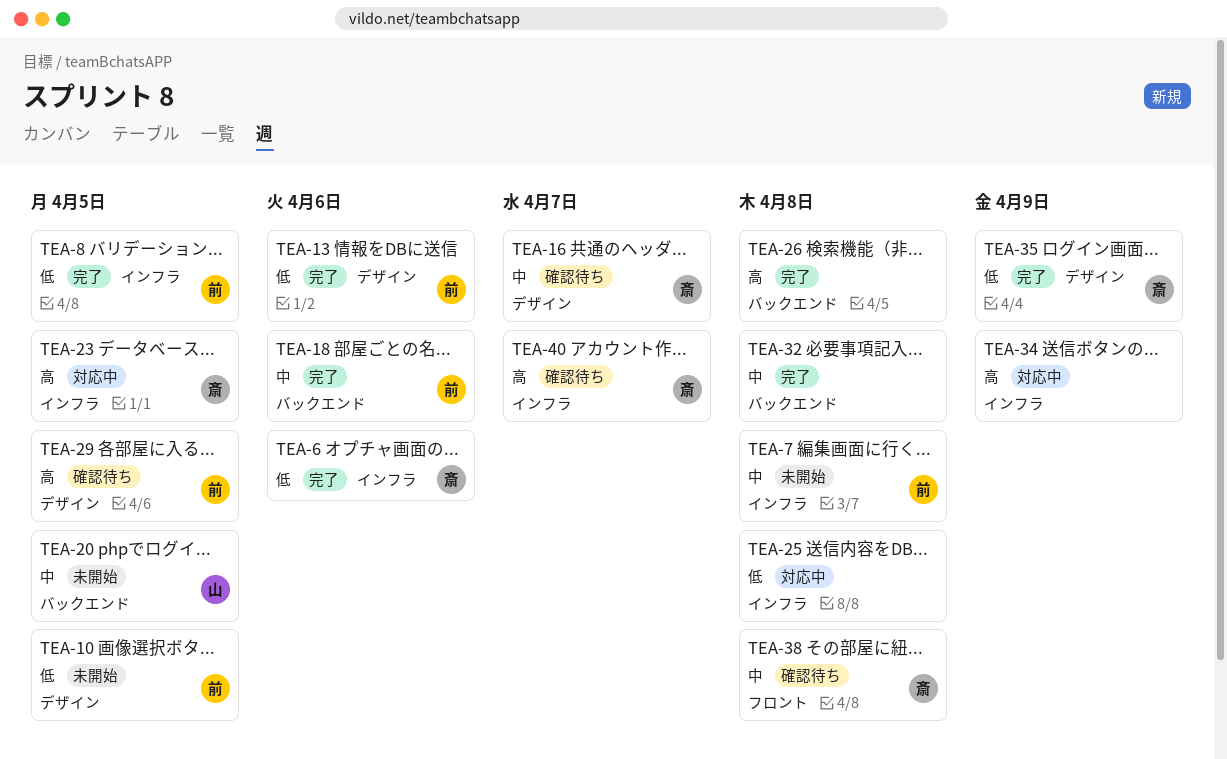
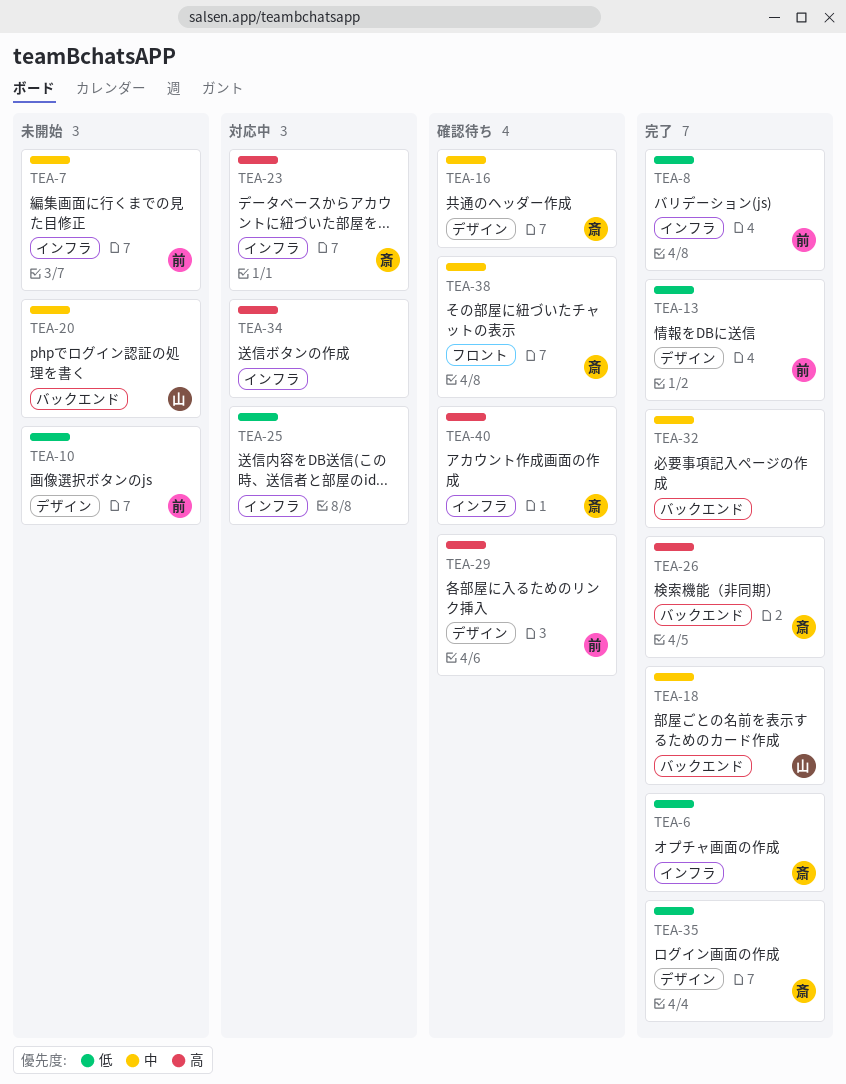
TEA-18, owner: 前 -> 山
TEA-26, owner: none -> 斎

